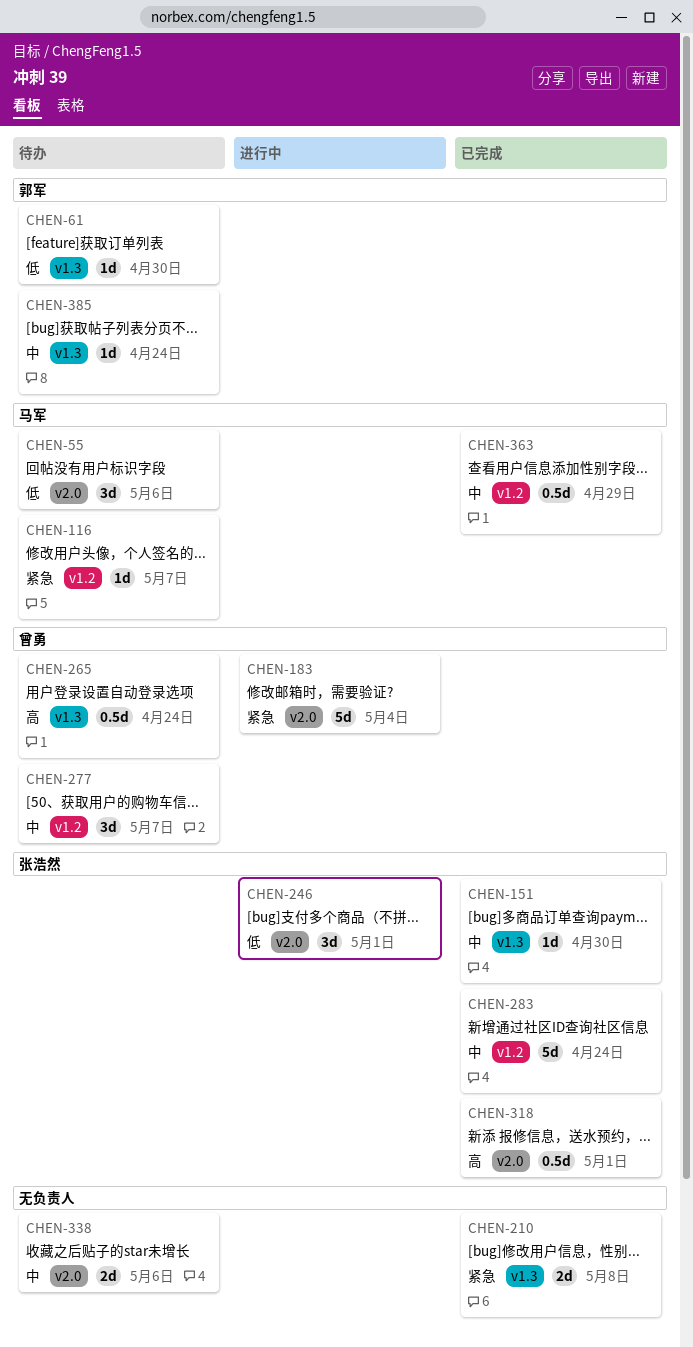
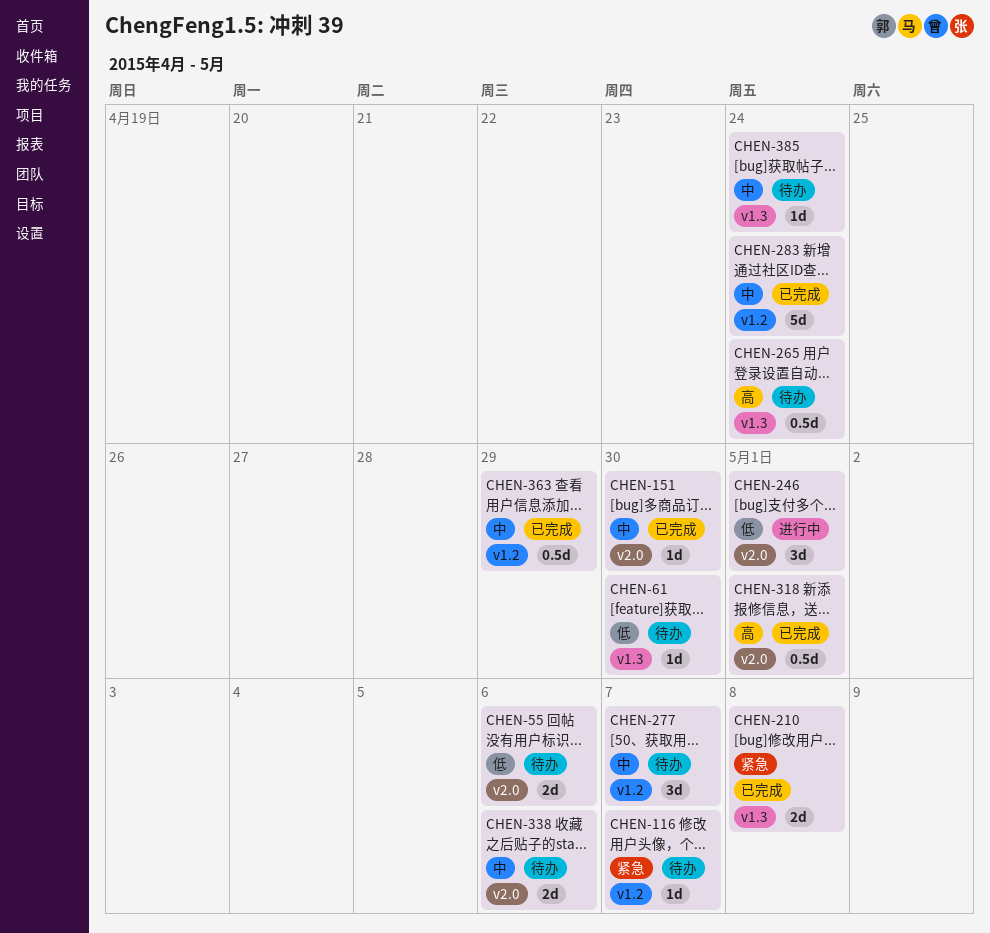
CHEN-55, estimate: 3d -> 2d
CHEN-151, label: v1.3 -> v2.0
CHEN-183: present -> none

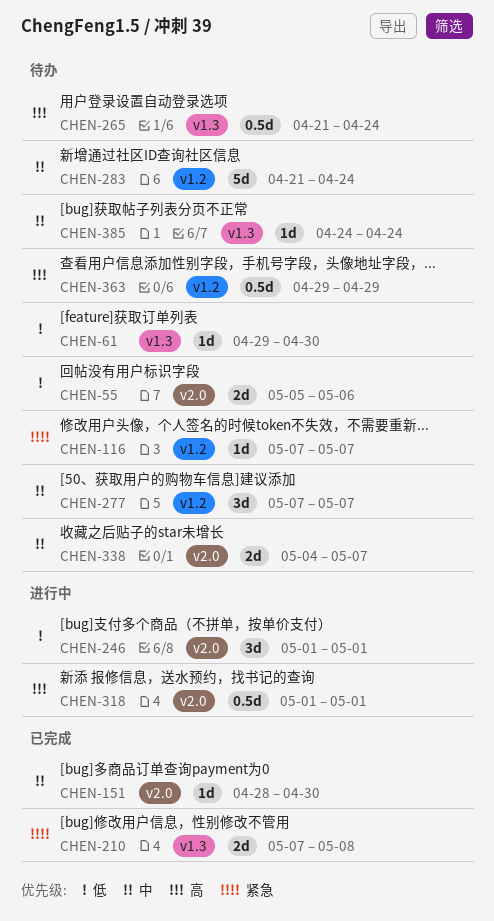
CHEN-283, status: 已完成 -> 待办
CHEN-318, status: 已完成 -> 进行中
CHEN-338, due: May 6 -> May 7
CHEN-363, status: 已完成 -> 待办
CHEN-363, priority: 中 -> 高

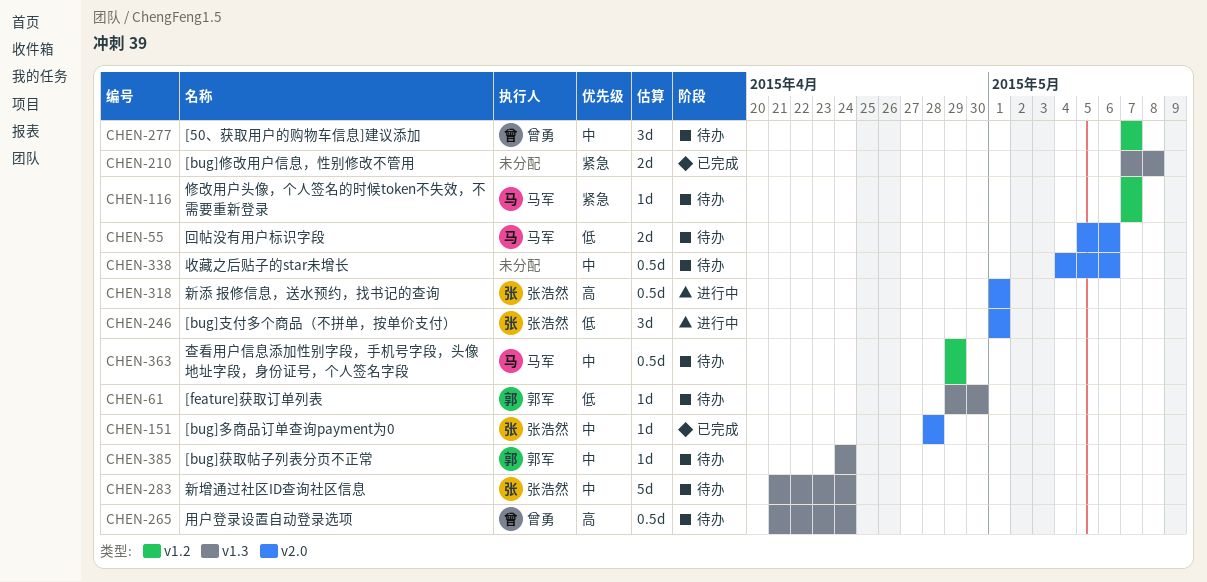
CHEN-151, due: Apr 30 -> Apr 28
CHEN-283, label: v1.2 -> v1.3
CHEN-338, estimate: 2d -> 0.5d
CHEN-338, due: May 7 -> May 6
CHEN-363, priority: 高 -> 中

